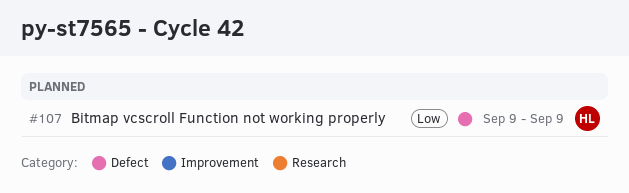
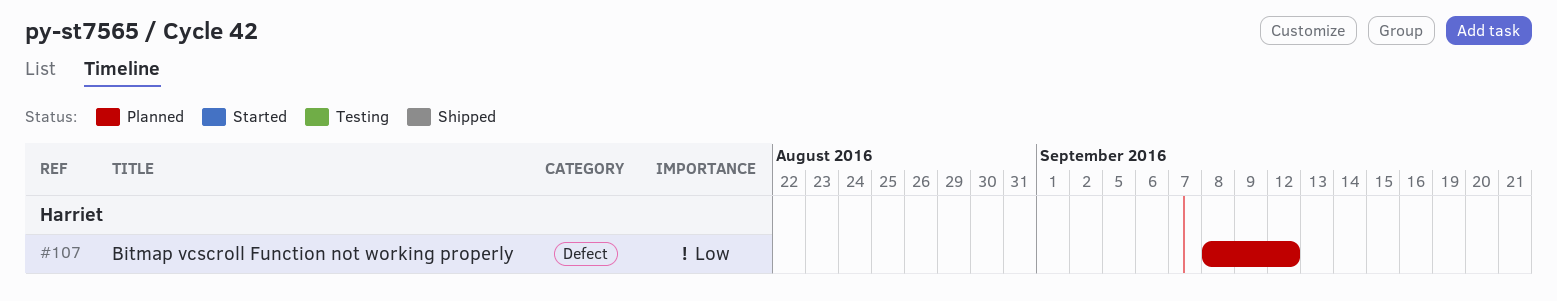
#107, start: Sep 9 -> Sep 8
#107, due: Sep 9 -> Sep 12

